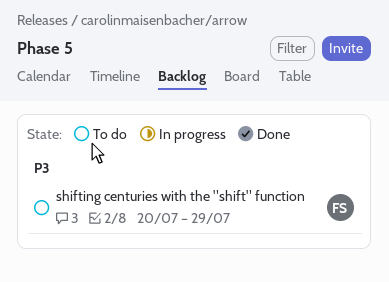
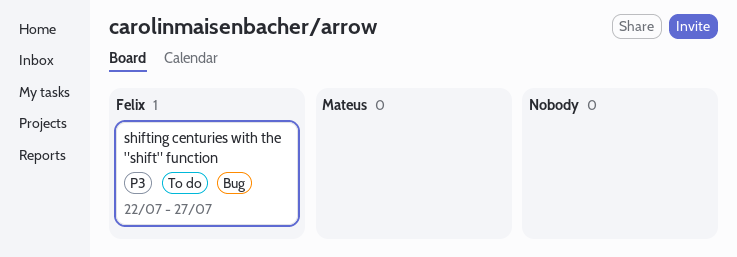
shifting centuries with the "shift" function, start: Jul 20 -> Jul 22
shifting centuries with the "shift" function, due: Jul 29 -> Jul 27

